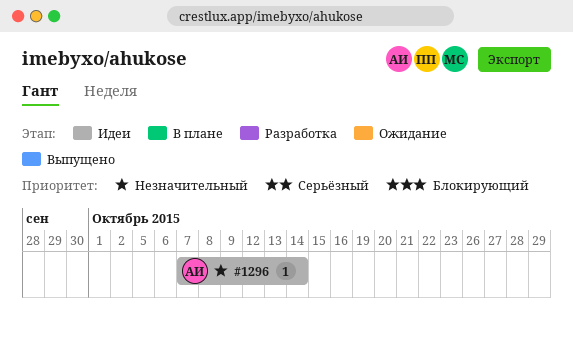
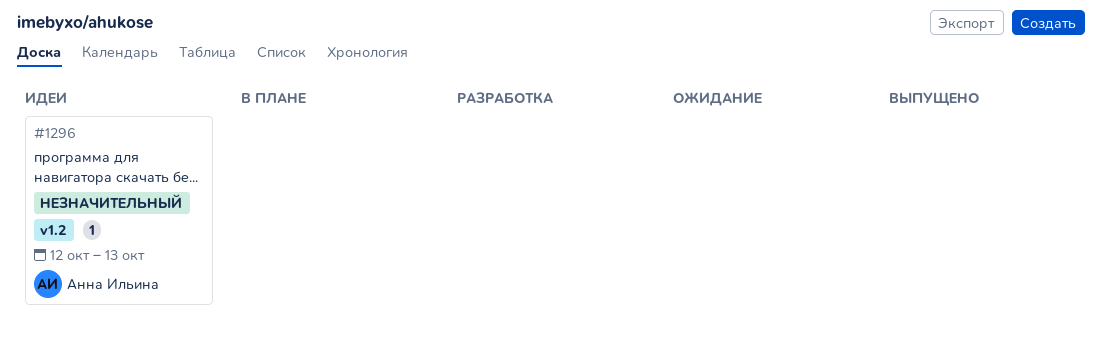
#1296, start: Oct 7 -> Oct 12
#1296, due: Oct 14 -> Oct 13

